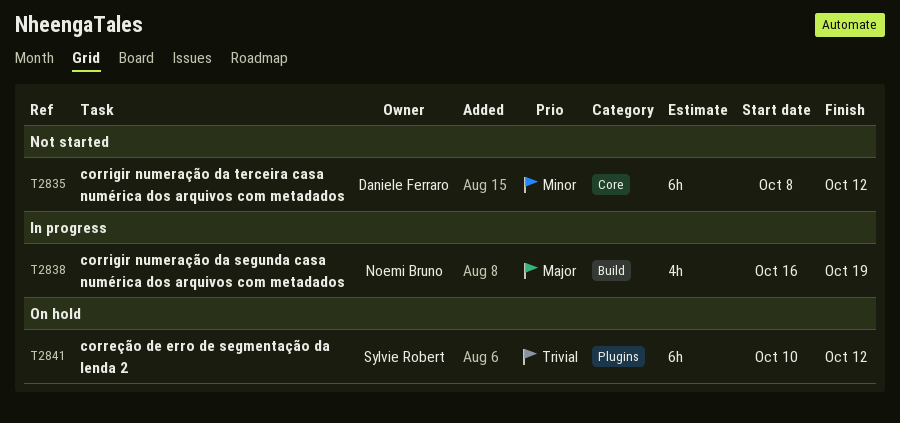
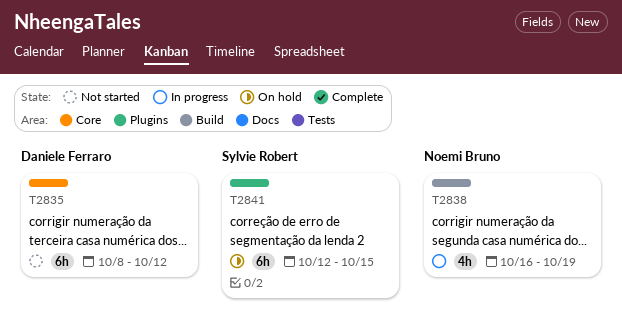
T2841, start: Oct 10 -> Oct 12
T2841, due: Oct 12 -> Oct 15

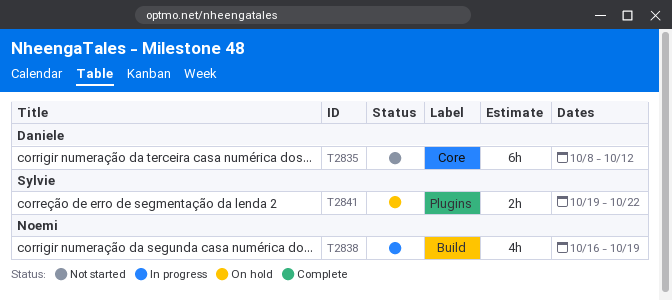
T2841, estimate: 6h -> 2h
T2841, start: Oct 12 -> Oct 19
T2841, due: Oct 15 -> Oct 22

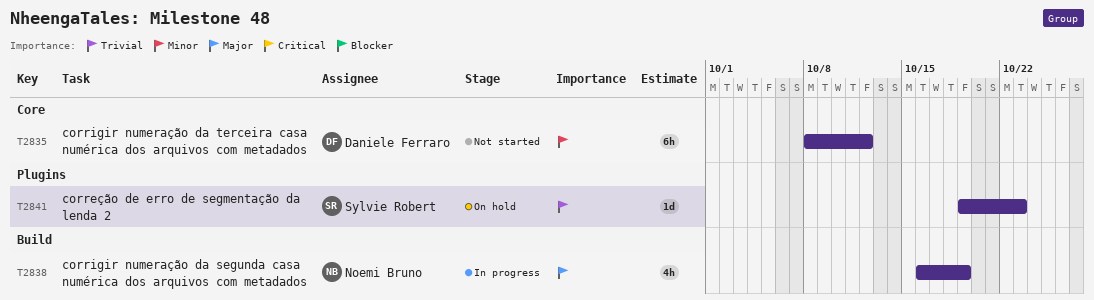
T2841, estimate: 2h -> 1d
T2841, due: Oct 22 -> Oct 23

